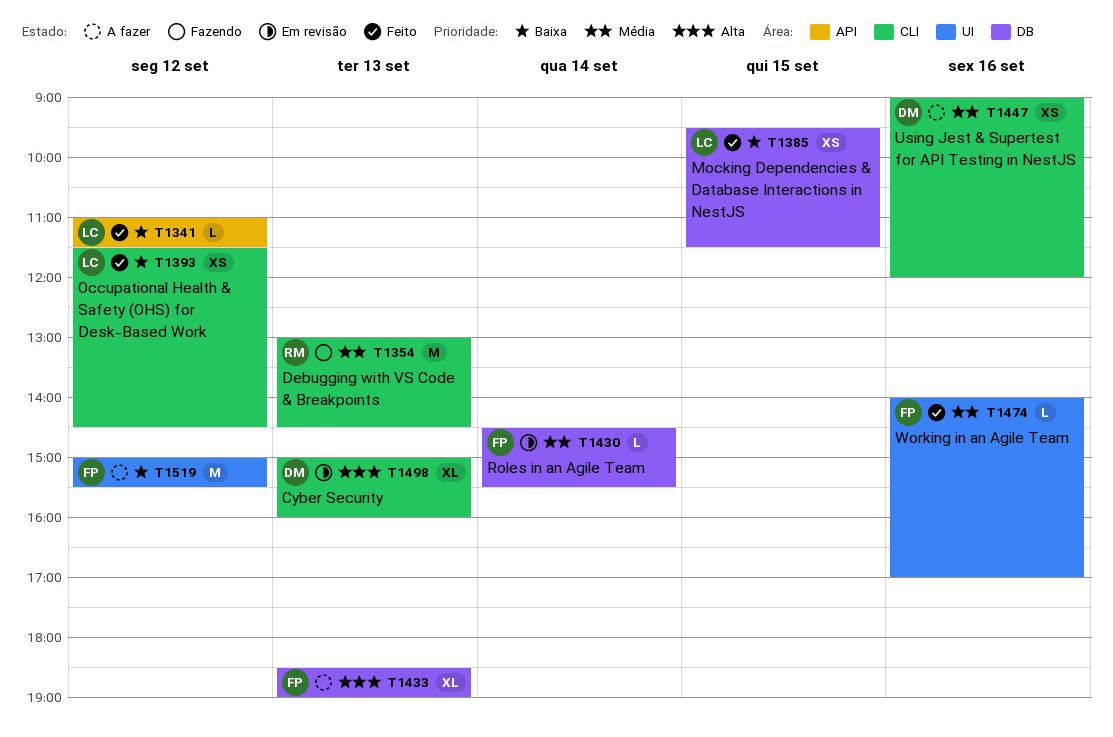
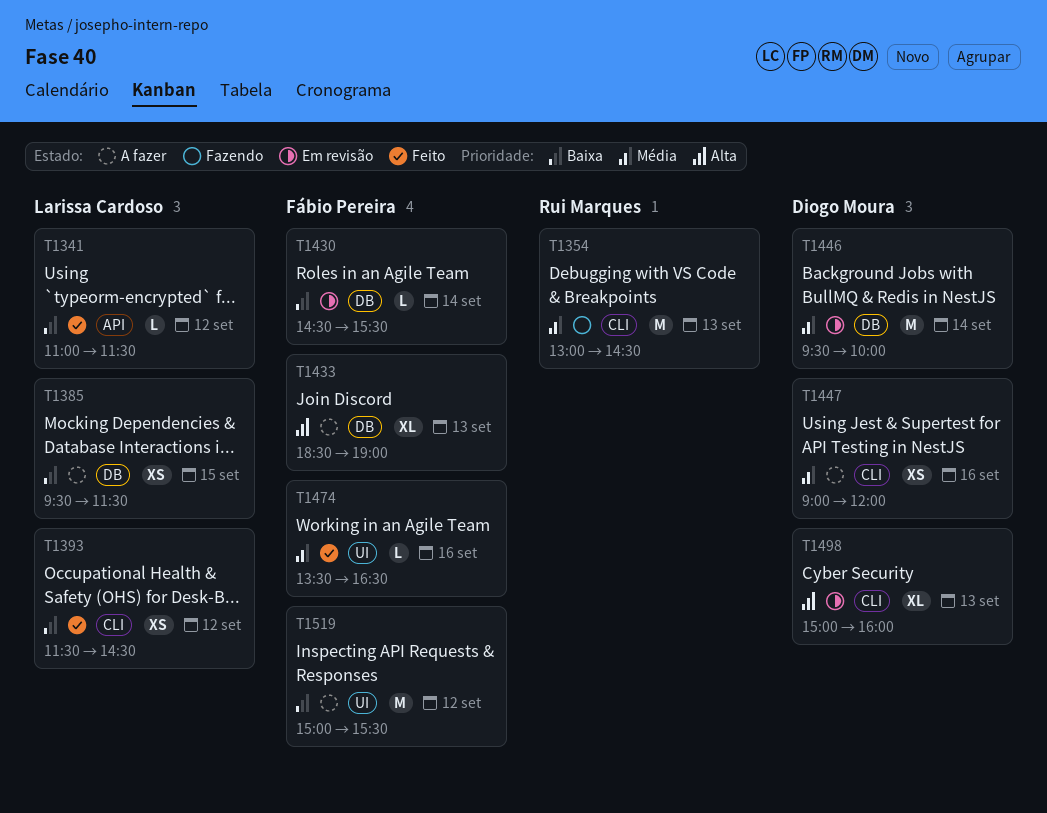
T1385, status: Feito -> A fazer
T1430, priority: Média -> Baixa
T1446: none -> present
T1474, begins: 14:00 -> 13:30
T1474, ends: 17:00 -> 16:30

